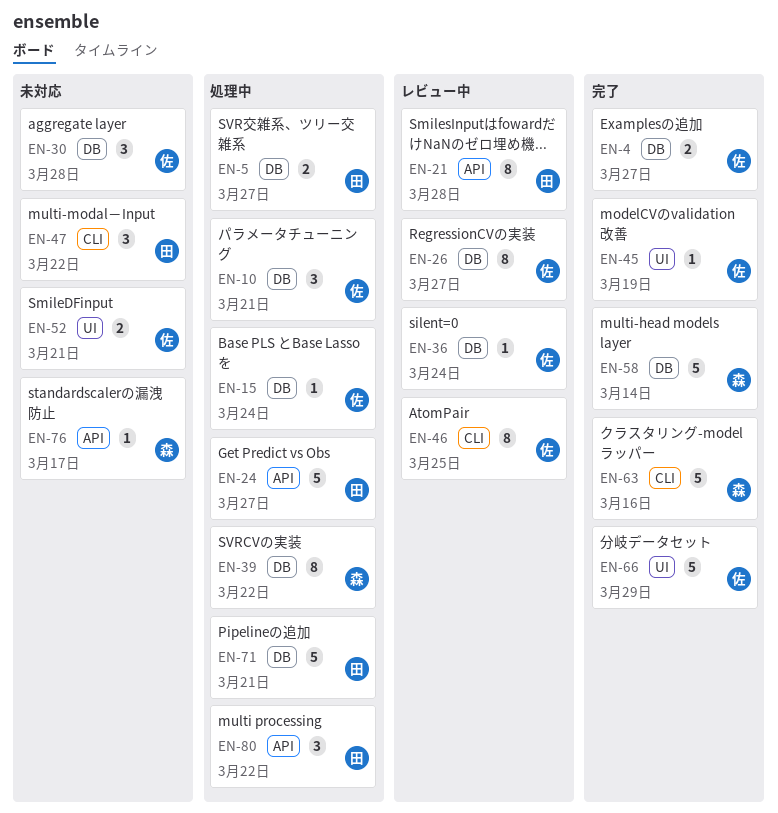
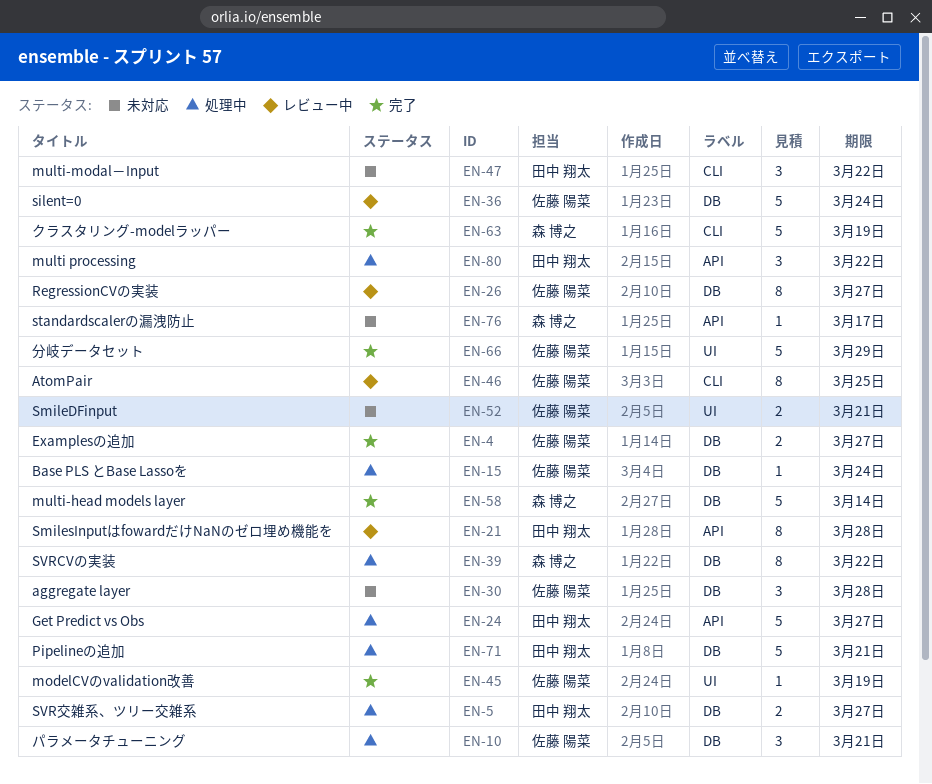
EN-36, estimate: 1 -> 5
EN-63, due: Mar 16 -> Mar 19

